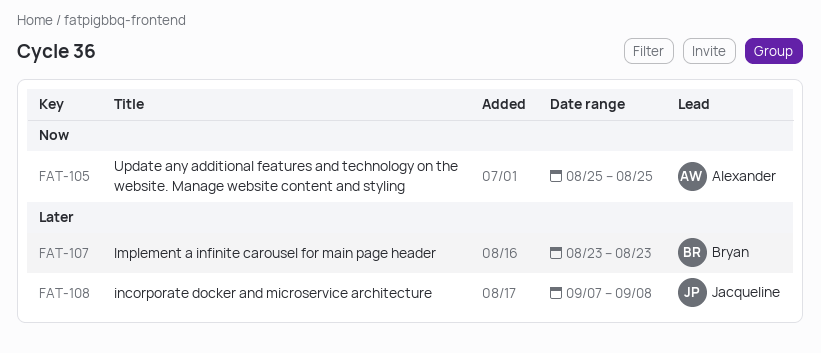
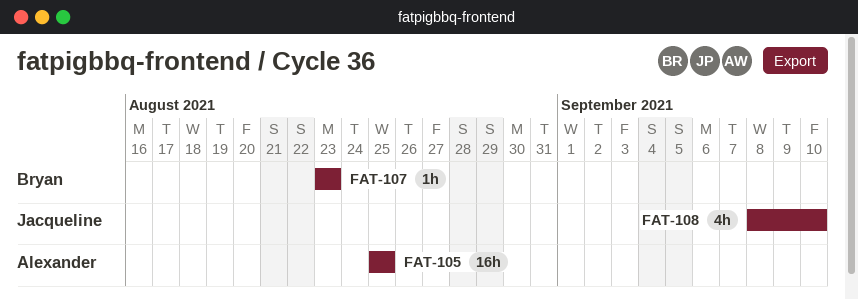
FAT-108, start: Sep 7 -> Sep 8
FAT-108, due: Sep 8 -> Sep 10

